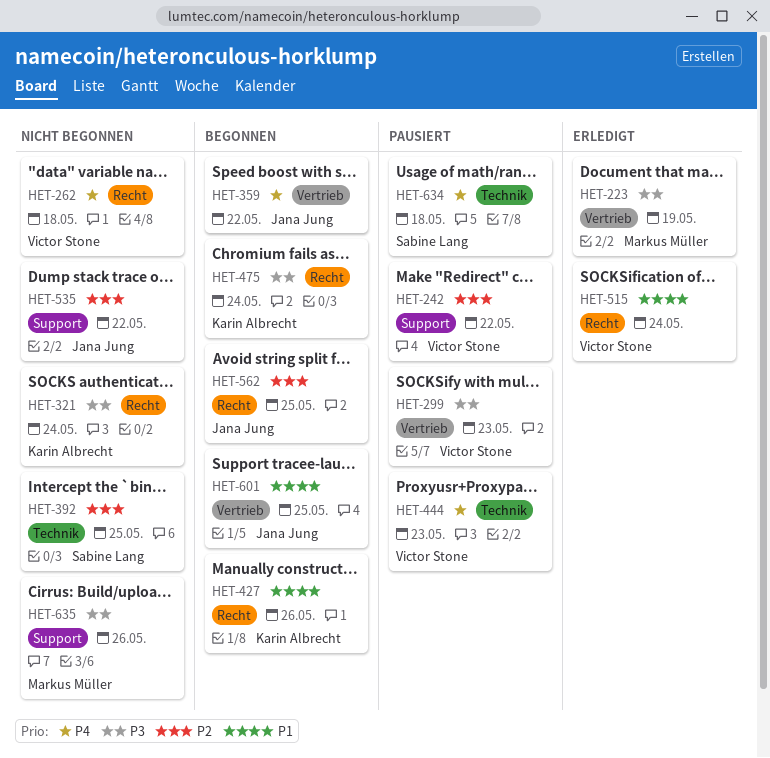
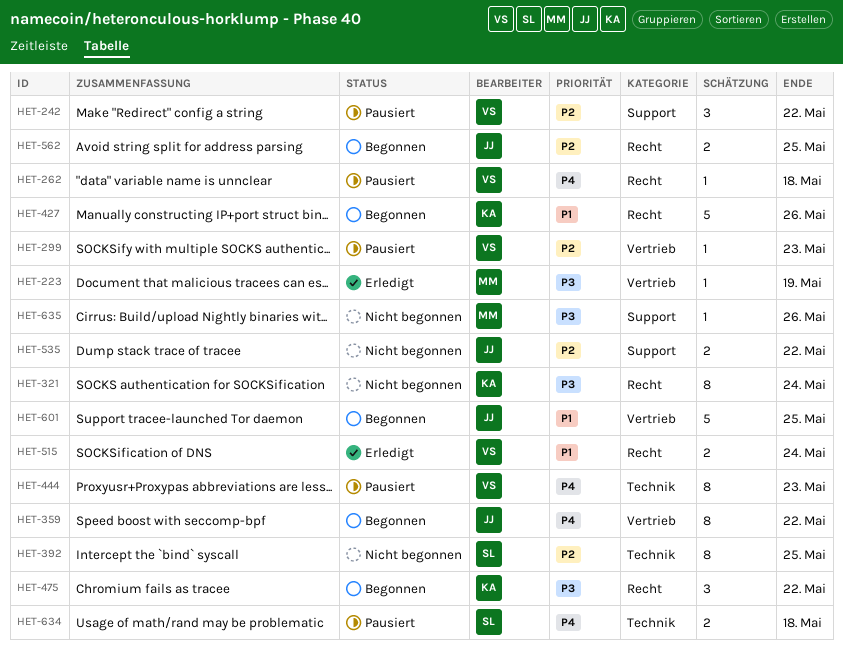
HET-262, status: Nicht begonnen -> Pausiert
HET-299, priority: P3 -> P2
HET-475, due: May 24 -> May 22

